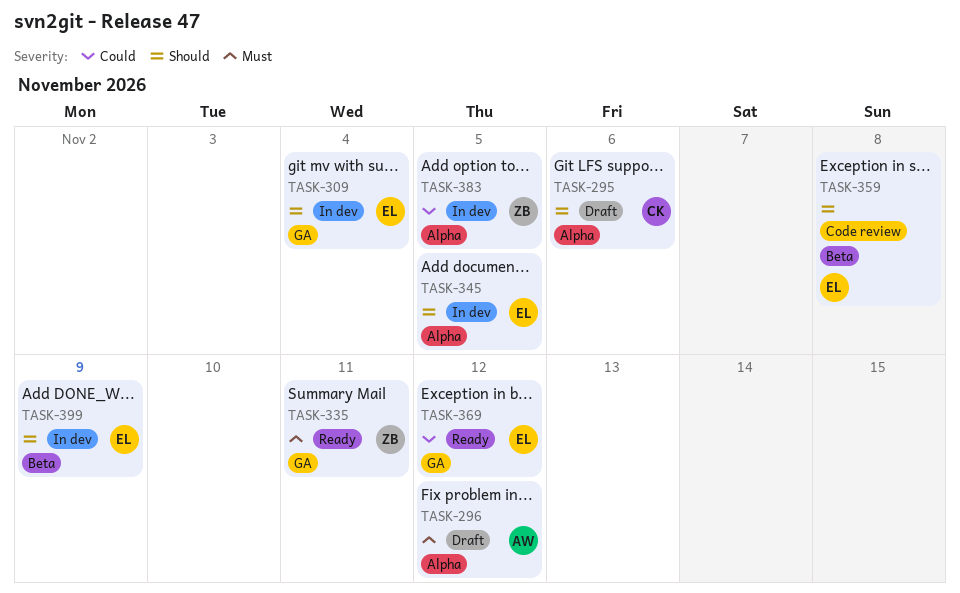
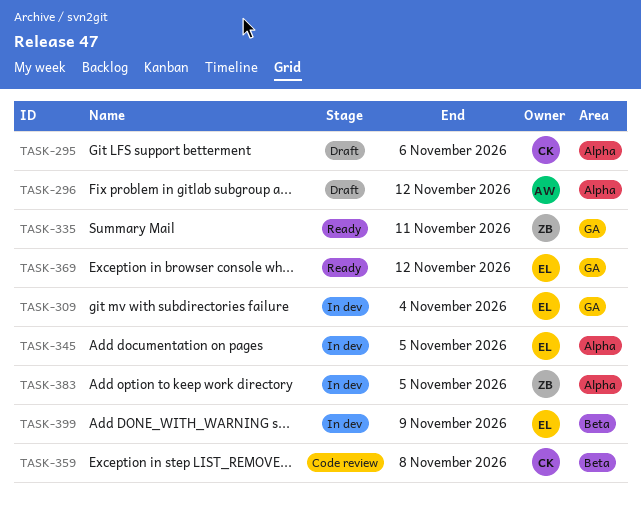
TASK-359, owner: EL -> CK

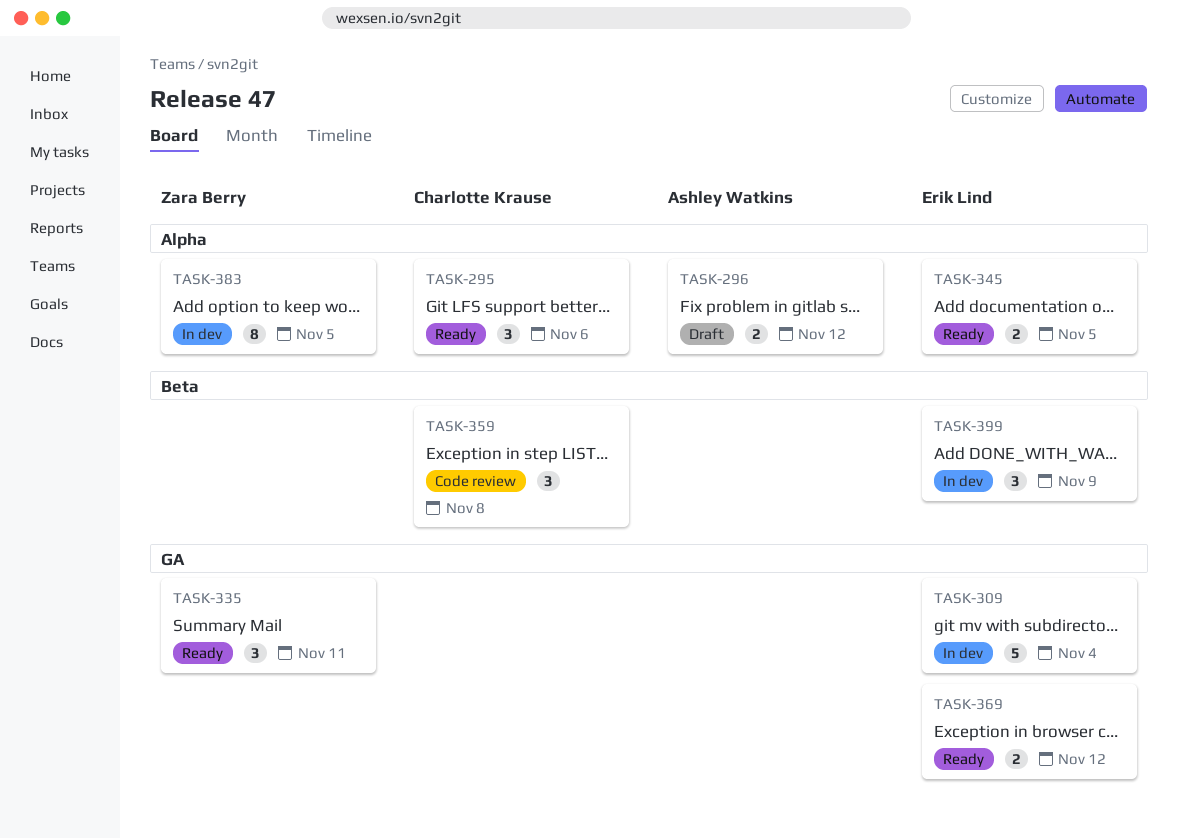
TASK-295, status: Draft -> Ready
TASK-345, status: In dev -> Ready

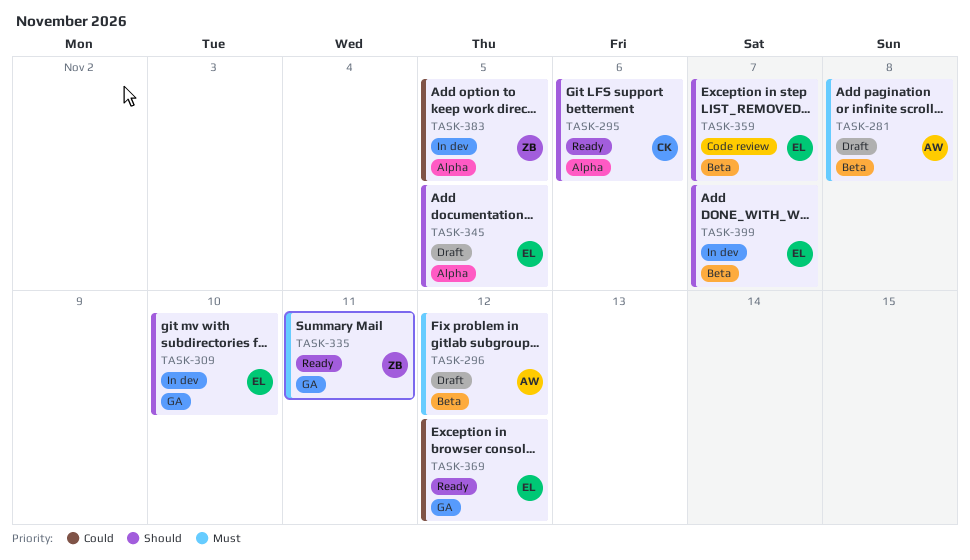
TASK-281: none -> present
TASK-296, label: Alpha -> Beta
TASK-309, due: Nov 4 -> Nov 10
TASK-345, status: Ready -> Draft
TASK-359, owner: Charlotte Krause -> Erik Lind
TASK-359, due: Nov 8 -> Nov 7
TASK-399, due: Nov 9 -> Nov 7

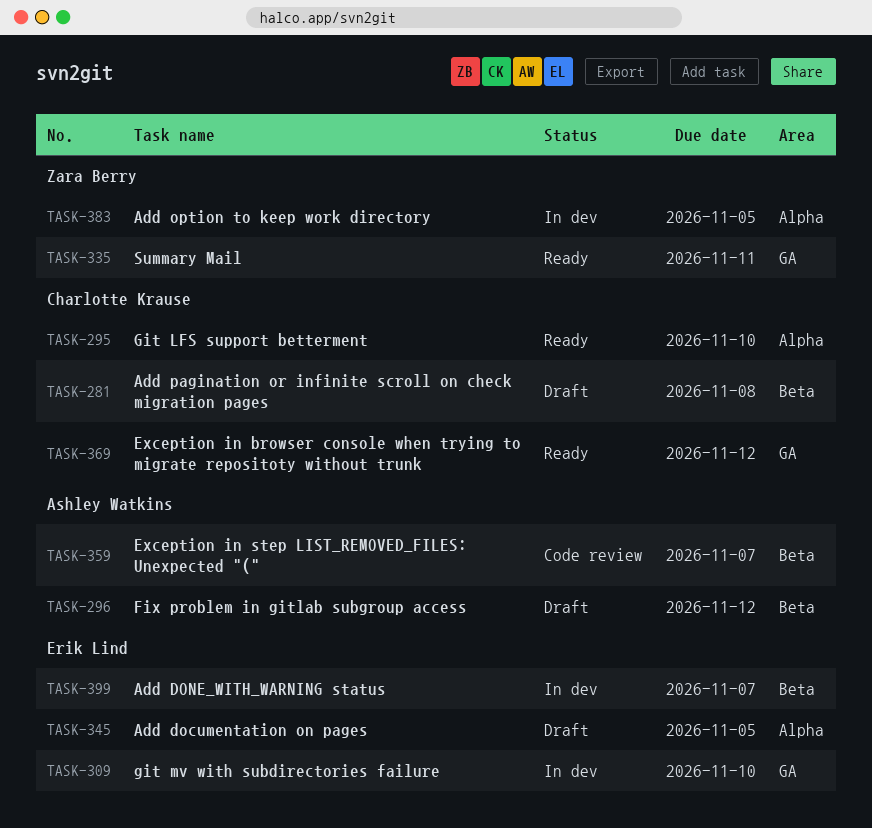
TASK-281, owner: Ashley Watkins -> Charlotte Krause
TASK-295, due: Nov 6 -> Nov 10
TASK-359, owner: Erik Lind -> Ashley Watkins
TASK-369, owner: Erik Lind -> Charlotte Krause

